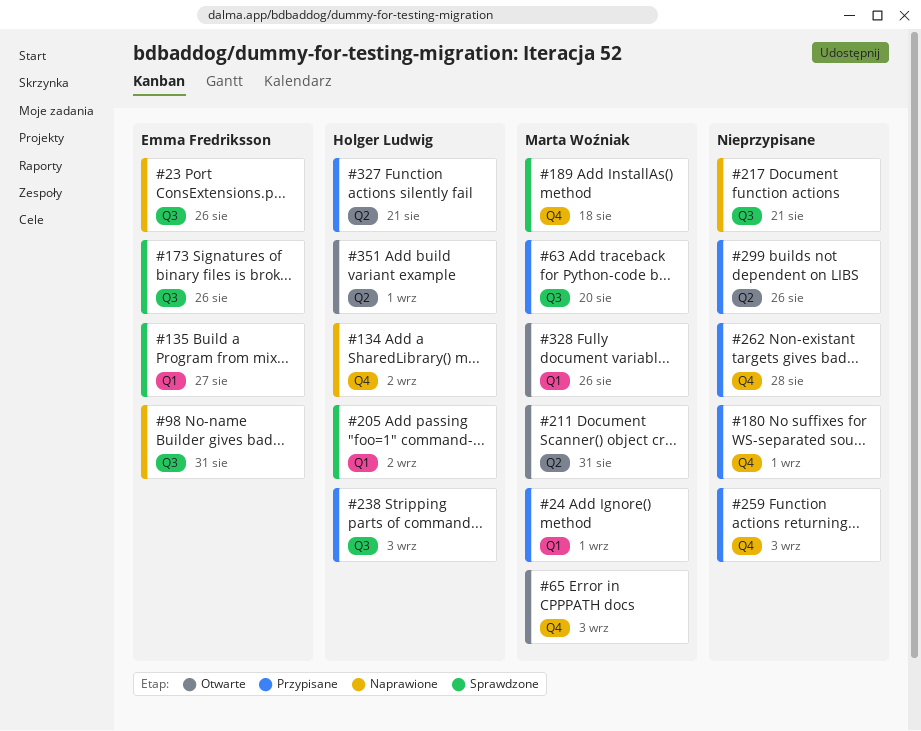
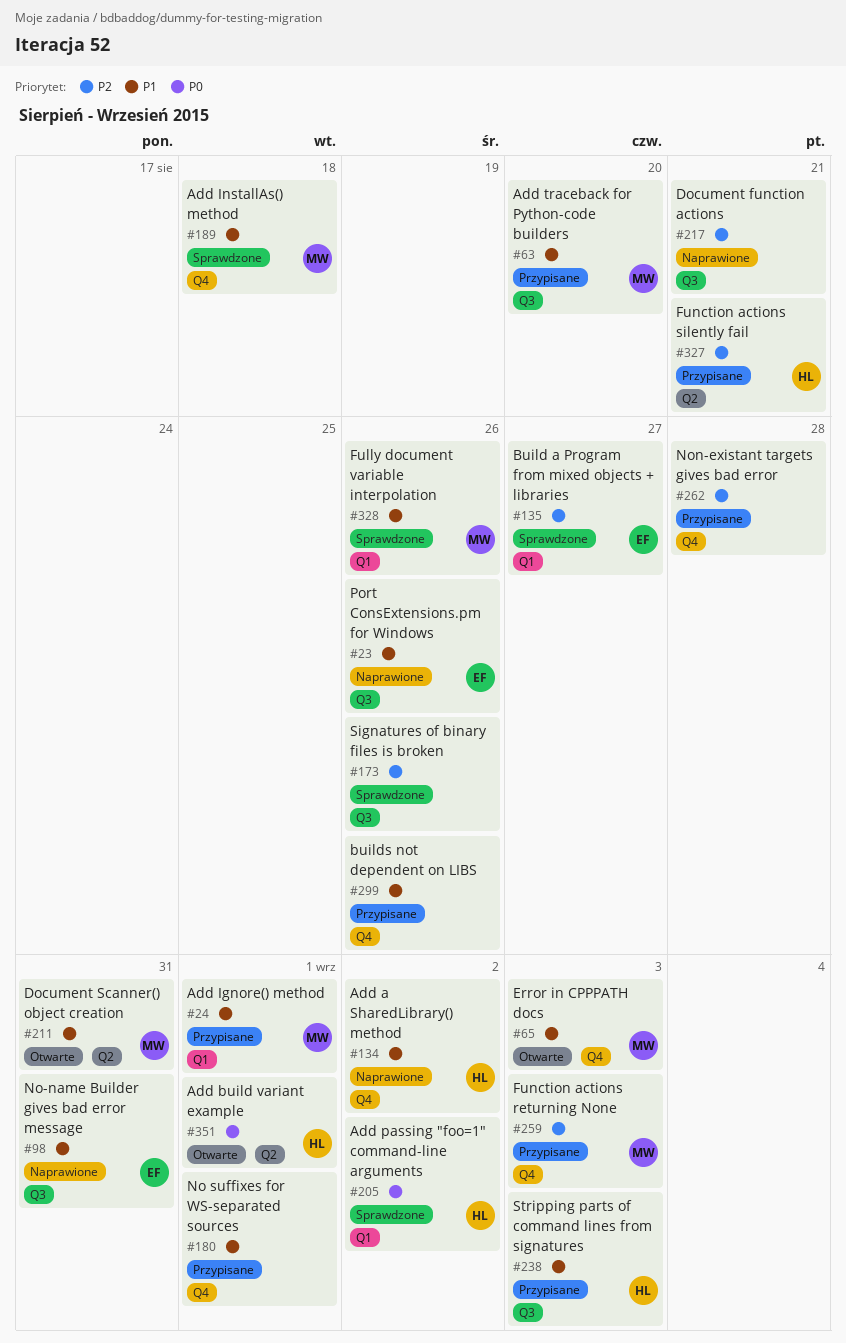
#173, owner: Emma Fredriksson -> none
#259, owner: none -> Marta Woźniak
#299, label: Q2 -> Q4
#328, status: Otwarte -> Sprawdzone

